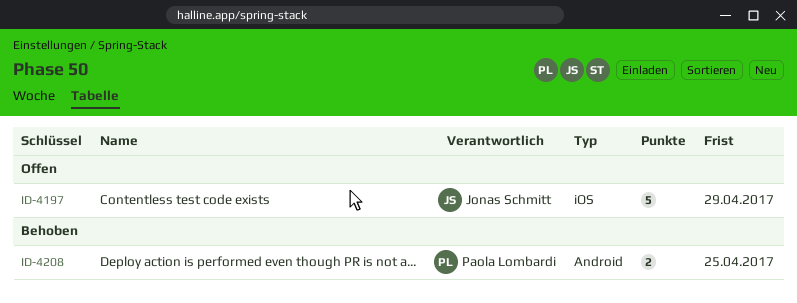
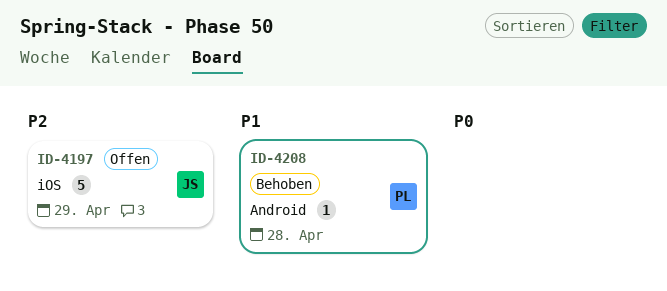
ID-4208, estimate: 2 -> 1
ID-4208, due: Apr 25 -> Apr 28

